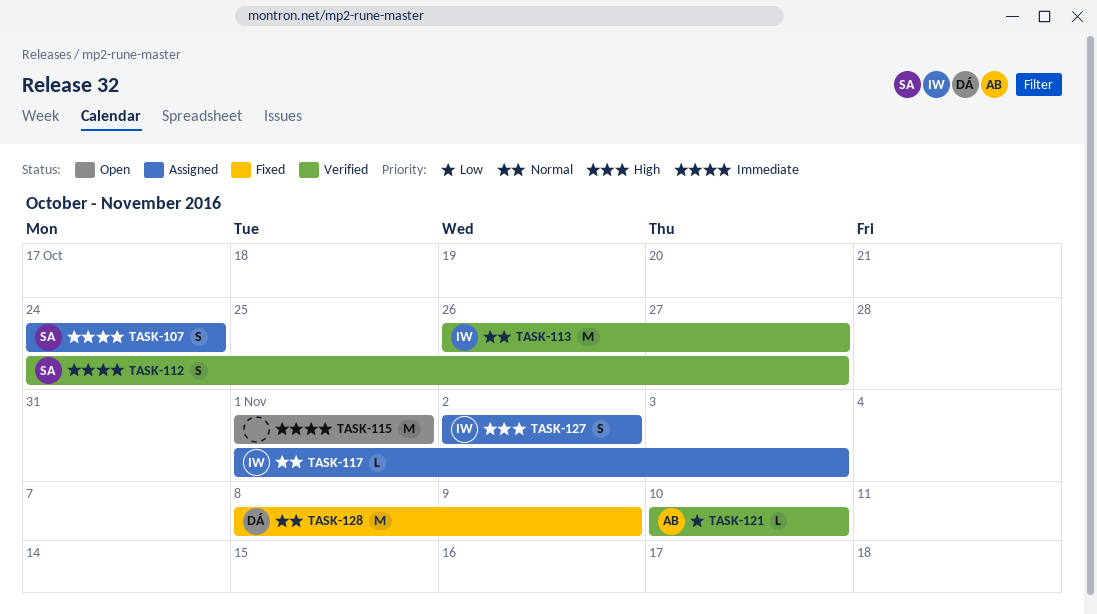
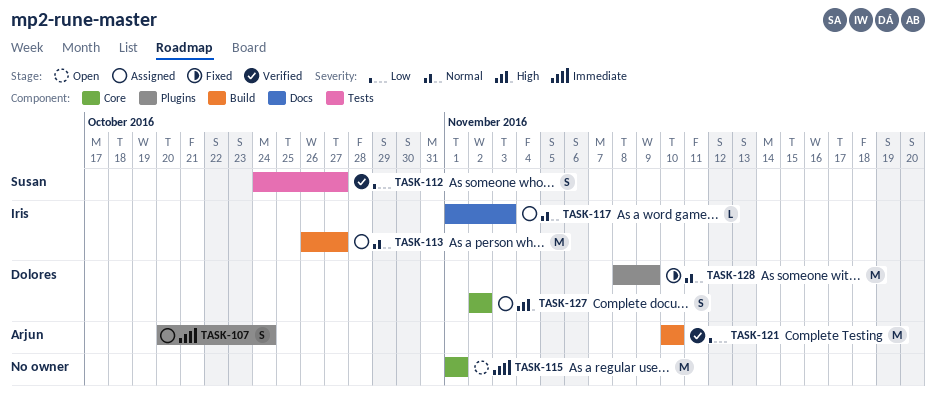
TASK-107, owner: Susan -> Arjun
TASK-107, start: Oct 24 -> Oct 20
TASK-112, priority: Immediate -> Low
TASK-113, status: Verified -> Assigned
TASK-121, estimate: L -> M
TASK-127, owner: Iris -> Dolores

